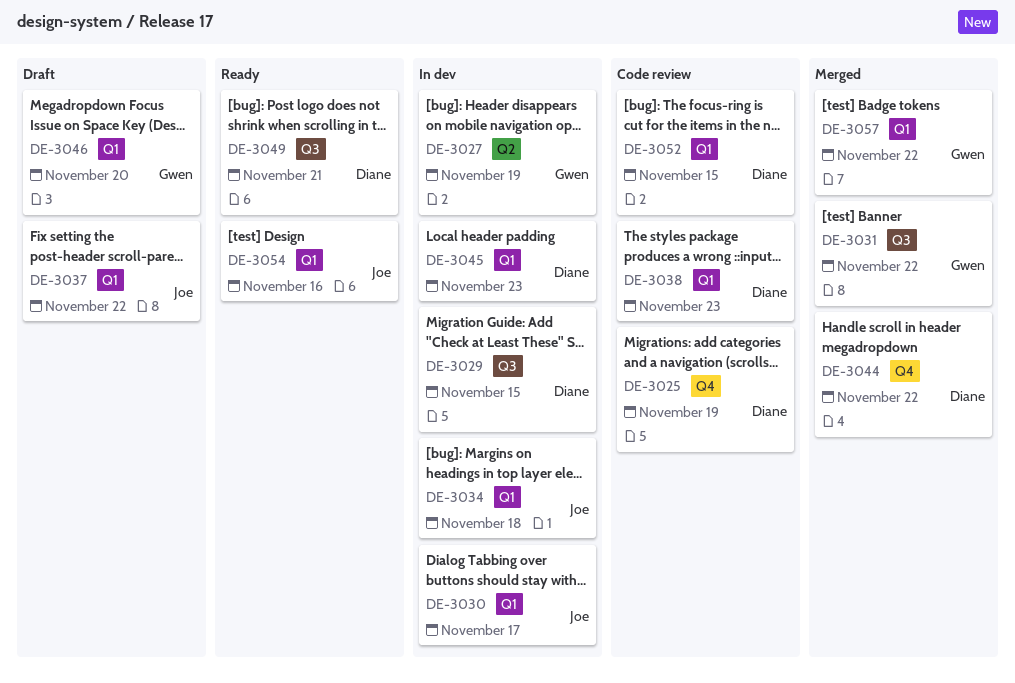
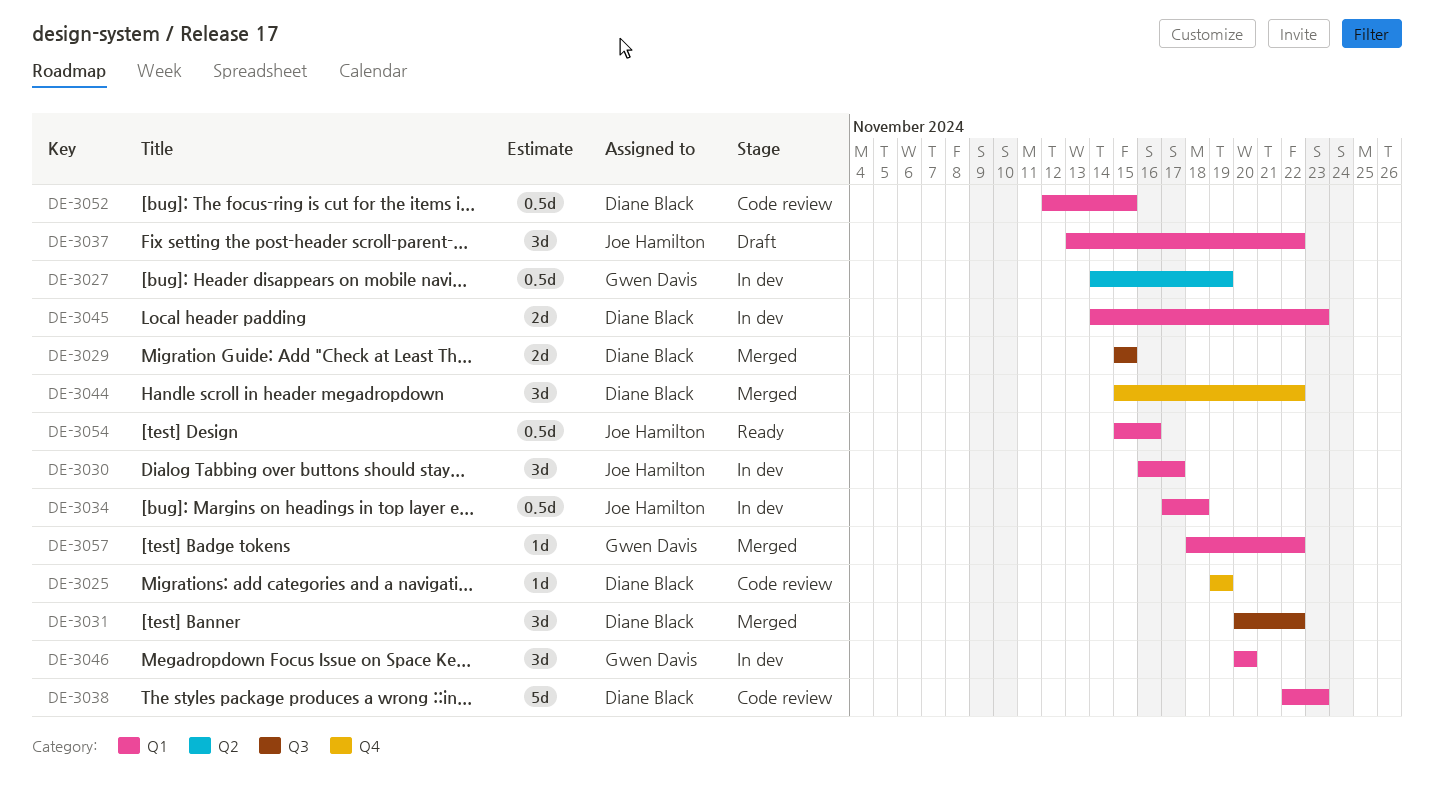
DE-3029, status: In dev -> Merged
DE-3031, owner: Gwen Davis -> Diane Black
DE-3046, status: Draft -> In dev
DE-3049: present -> none

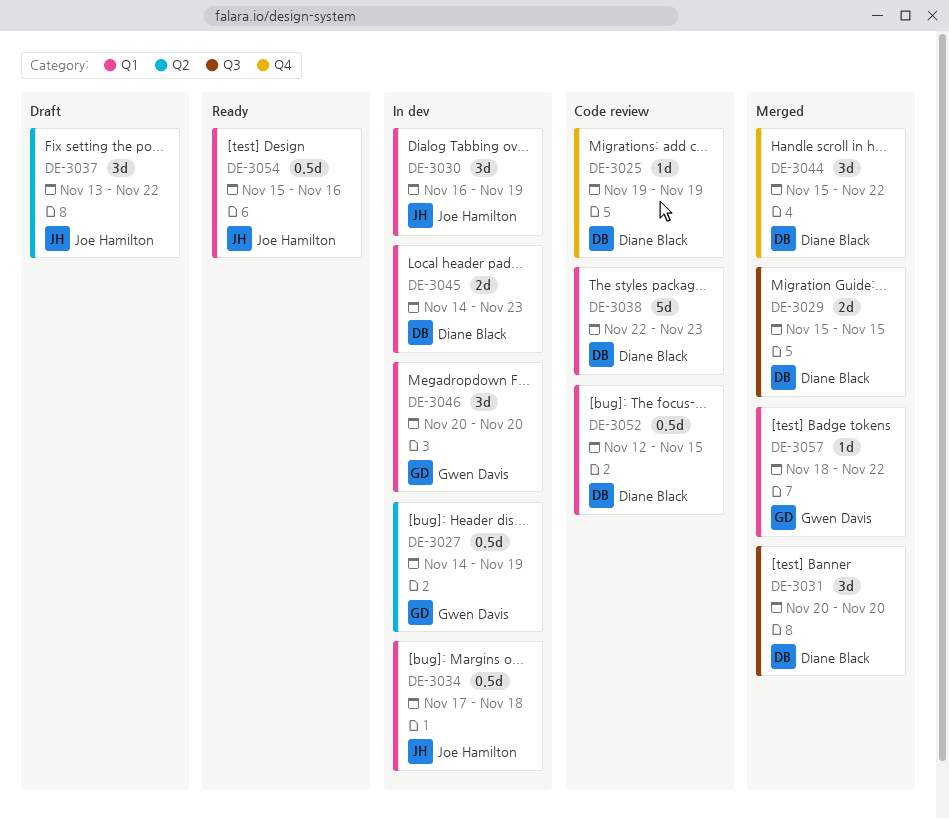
DE-3030, due: Nov 17 -> Nov 19
DE-3031, due: Nov 22 -> Nov 20
DE-3037, label: Q1 -> Q2

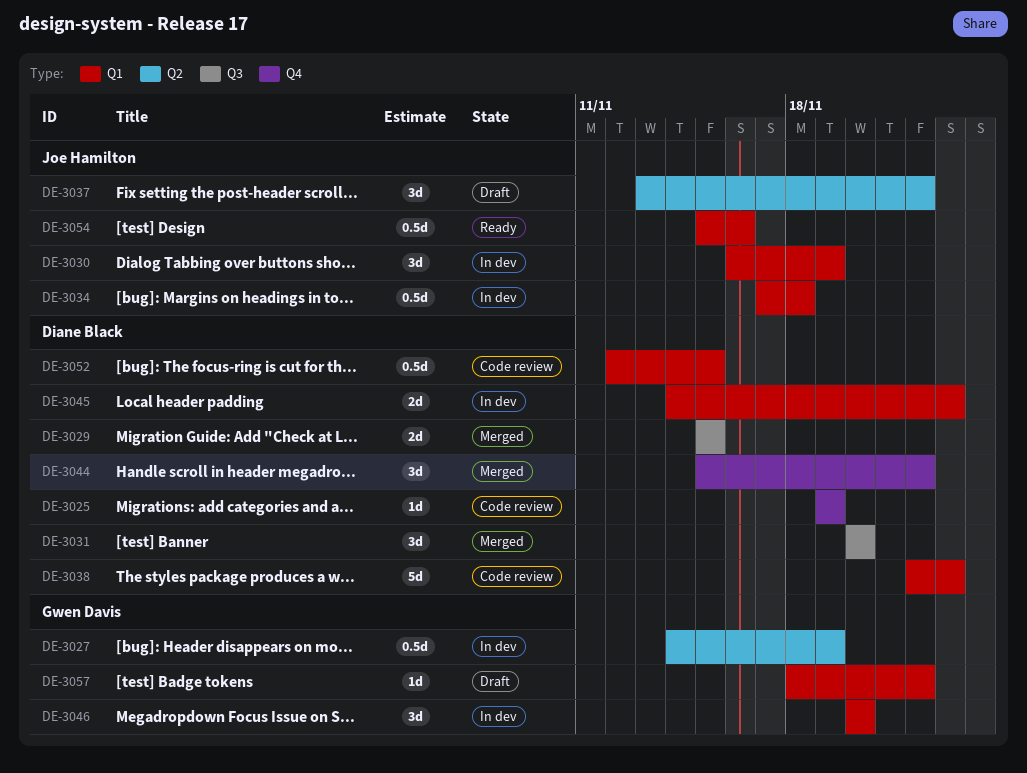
DE-3057, status: Merged -> Draft

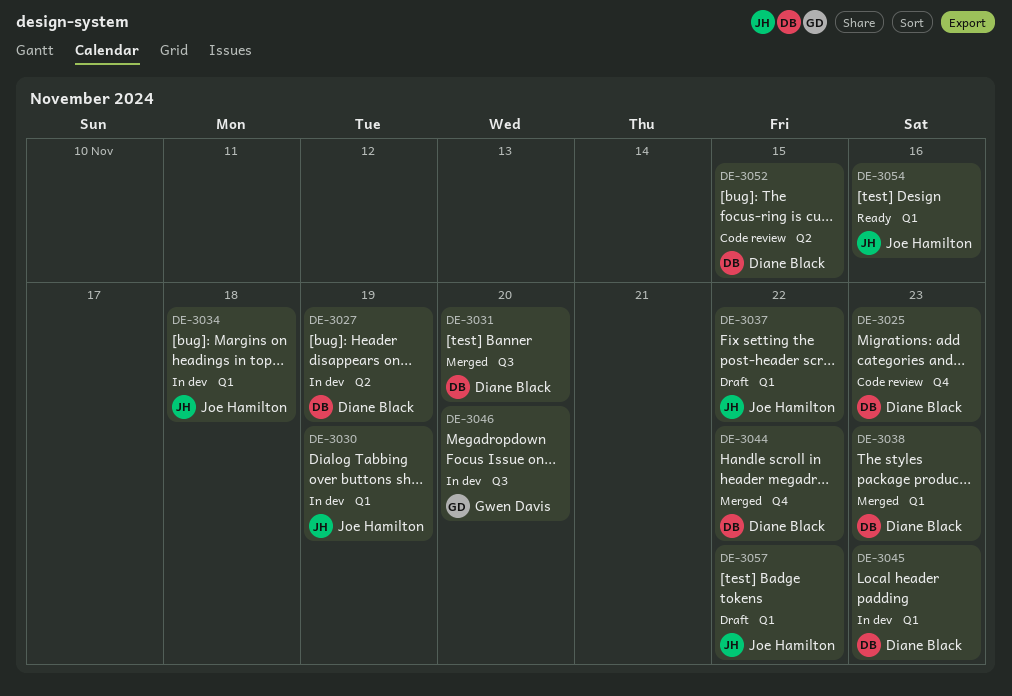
DE-3025, due: Nov 19 -> Nov 23
DE-3027, owner: Gwen Davis -> Diane Black
DE-3029: present -> none
DE-3037, label: Q2 -> Q1
DE-3038, status: Code review -> Merged
DE-3046, label: Q1 -> Q3
DE-3052, label: Q1 -> Q2
DE-3057, owner: Gwen Davis -> Joe Hamilton

